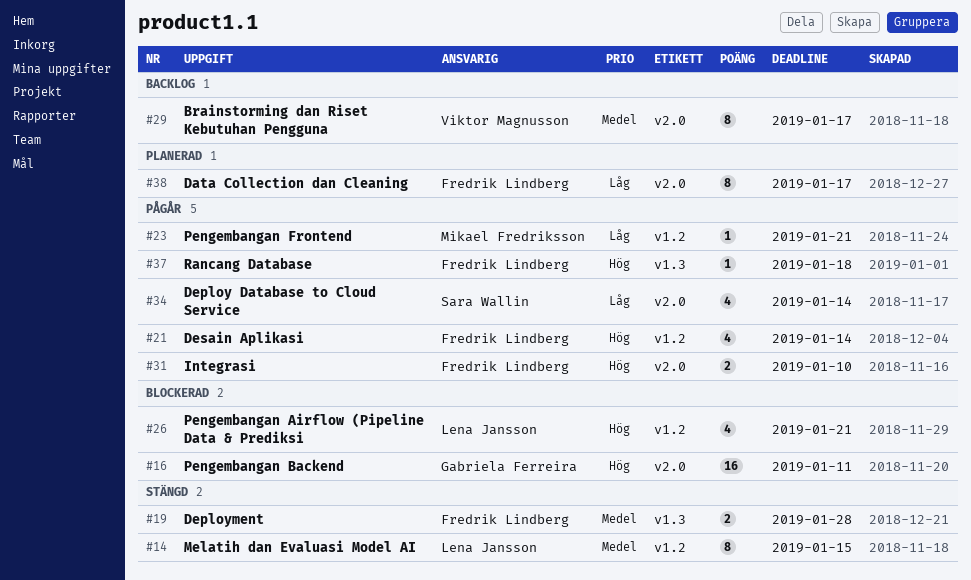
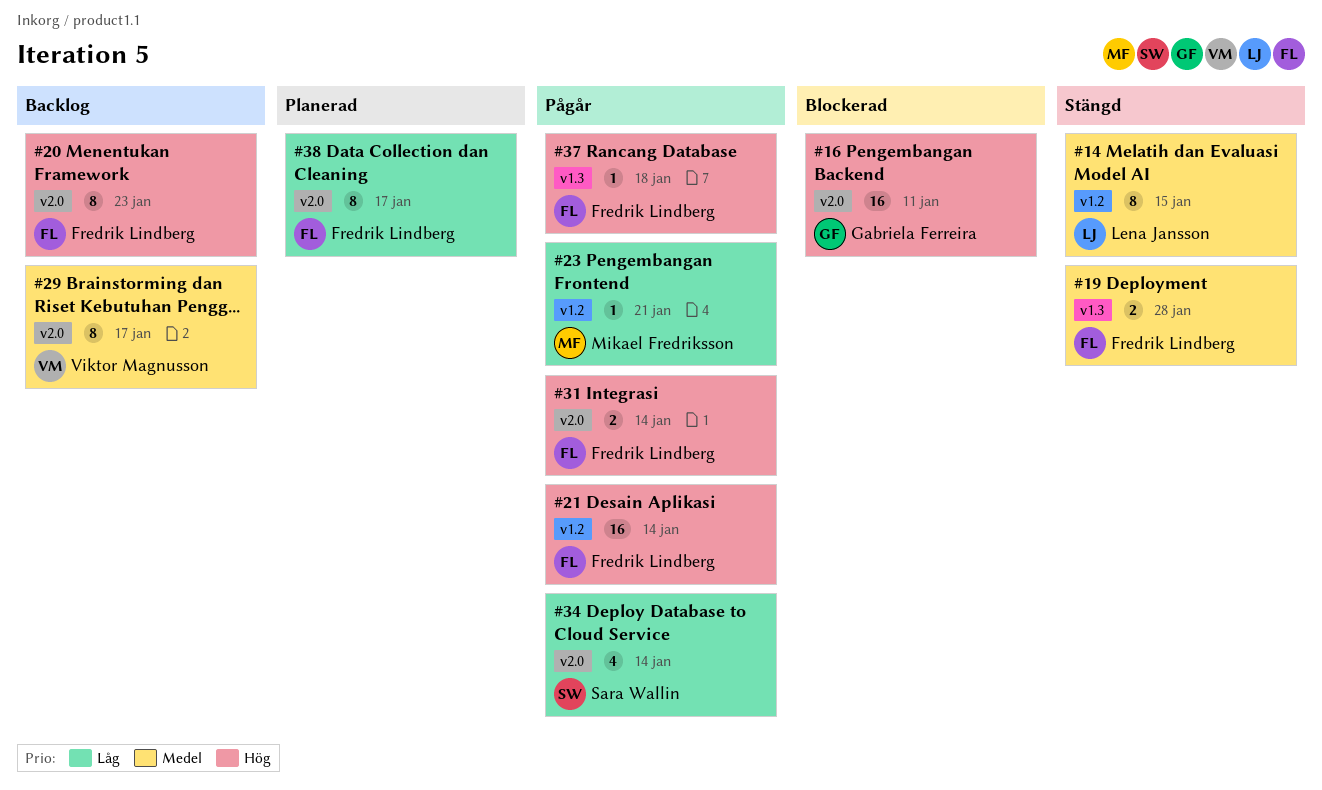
#20: none -> present
#21, estimate: 4 -> 16
#26: present -> none
#31, due: Jan 10 -> Jan 14

